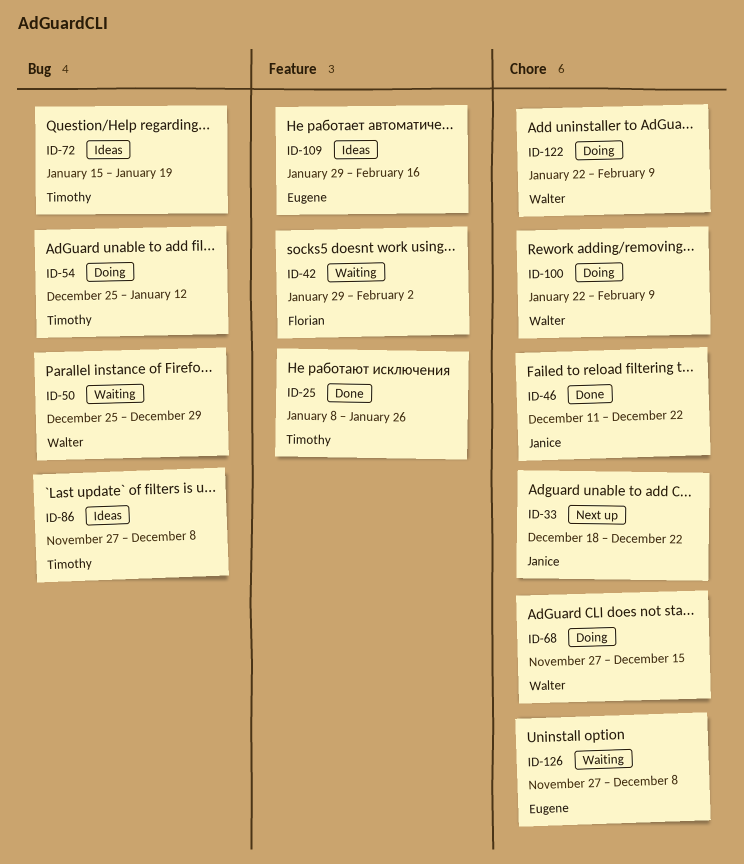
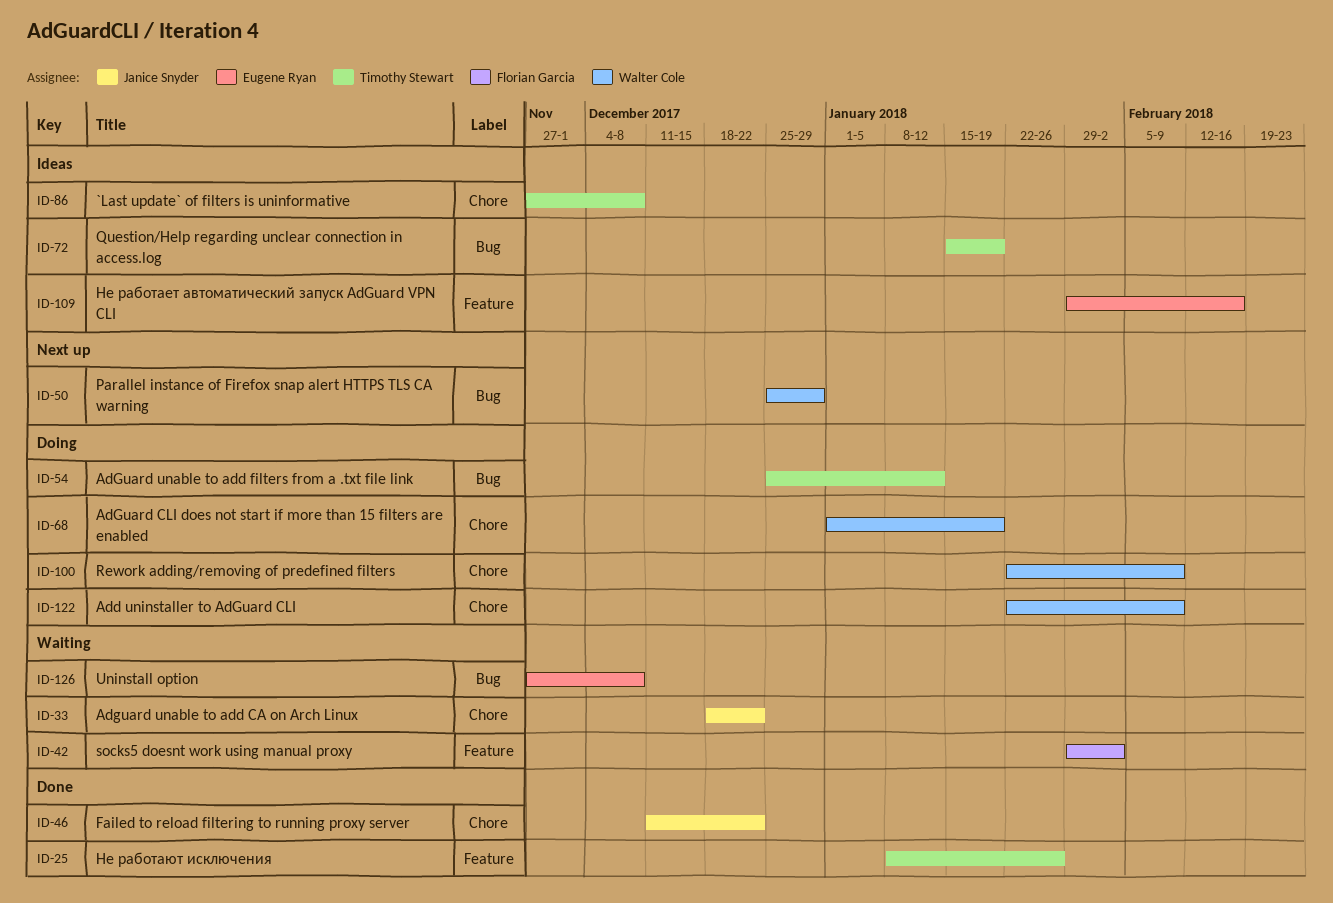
ID-33, status: Next up -> Waiting
ID-50, status: Waiting -> Next up
ID-68, start: Nov 27 -> Jan 1
ID-68, due: Dec 15 -> Jan 19
ID-86, label: Bug -> Chore
ID-126, label: Chore -> Bug

